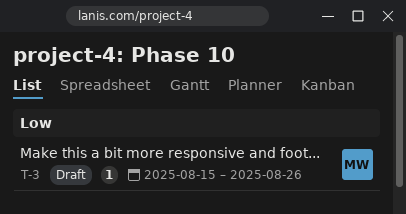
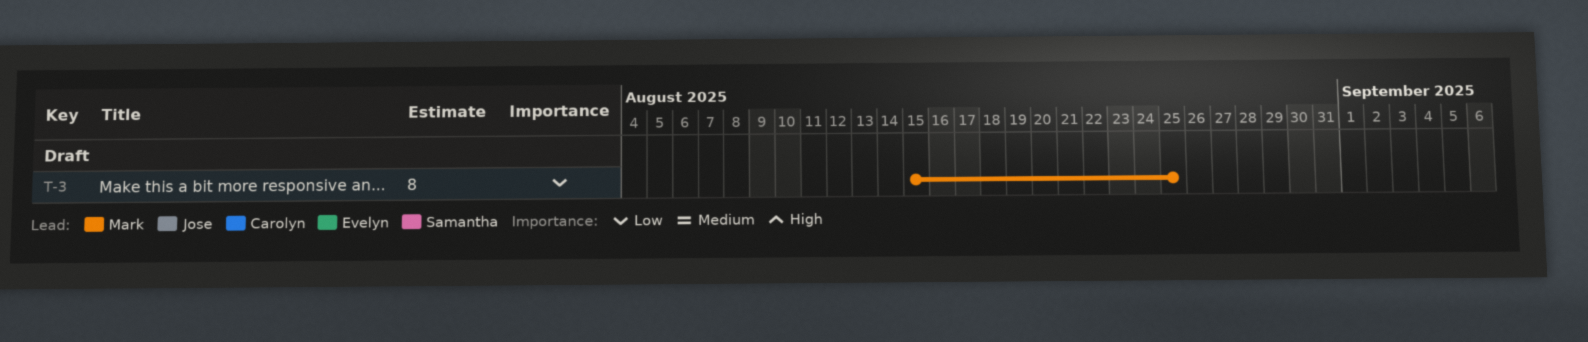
T-3, estimate: 1 -> 8
T-3, due: Aug 26 -> Aug 25

